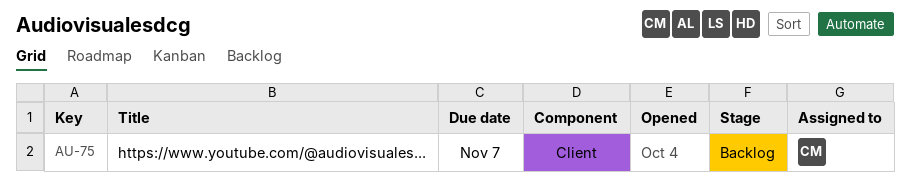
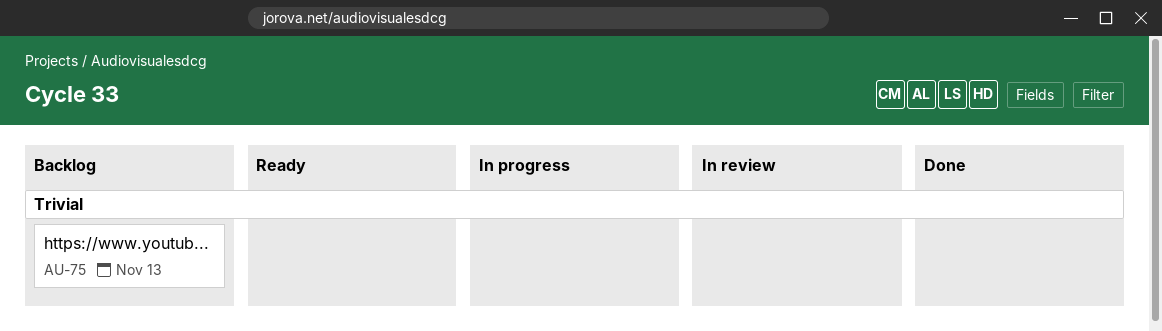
AU-75, due: Nov 7 -> Nov 13

